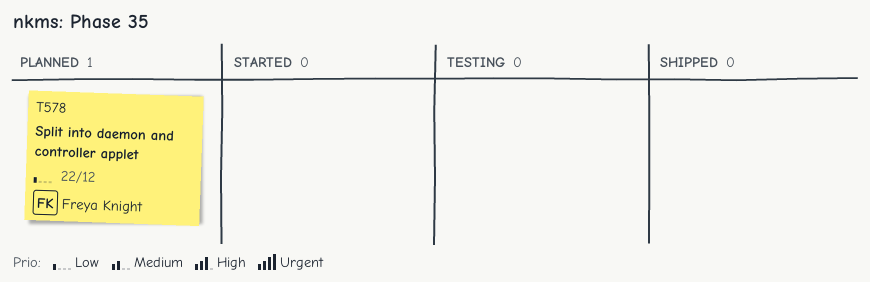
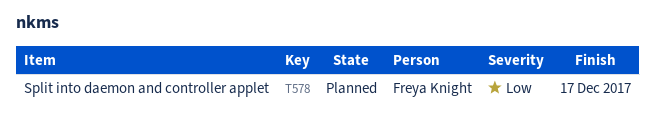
T578, due: Dec 22 -> Dec 17

